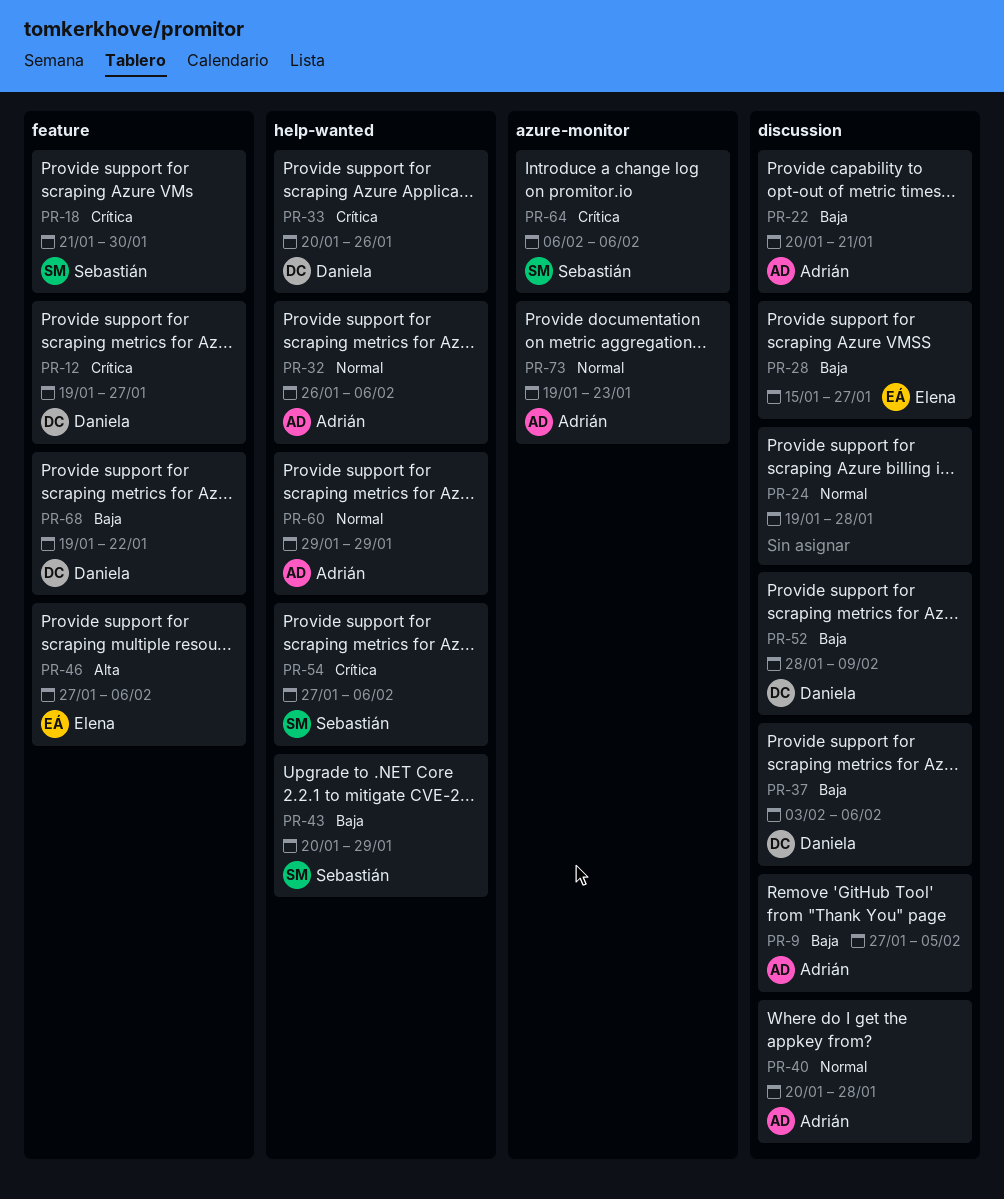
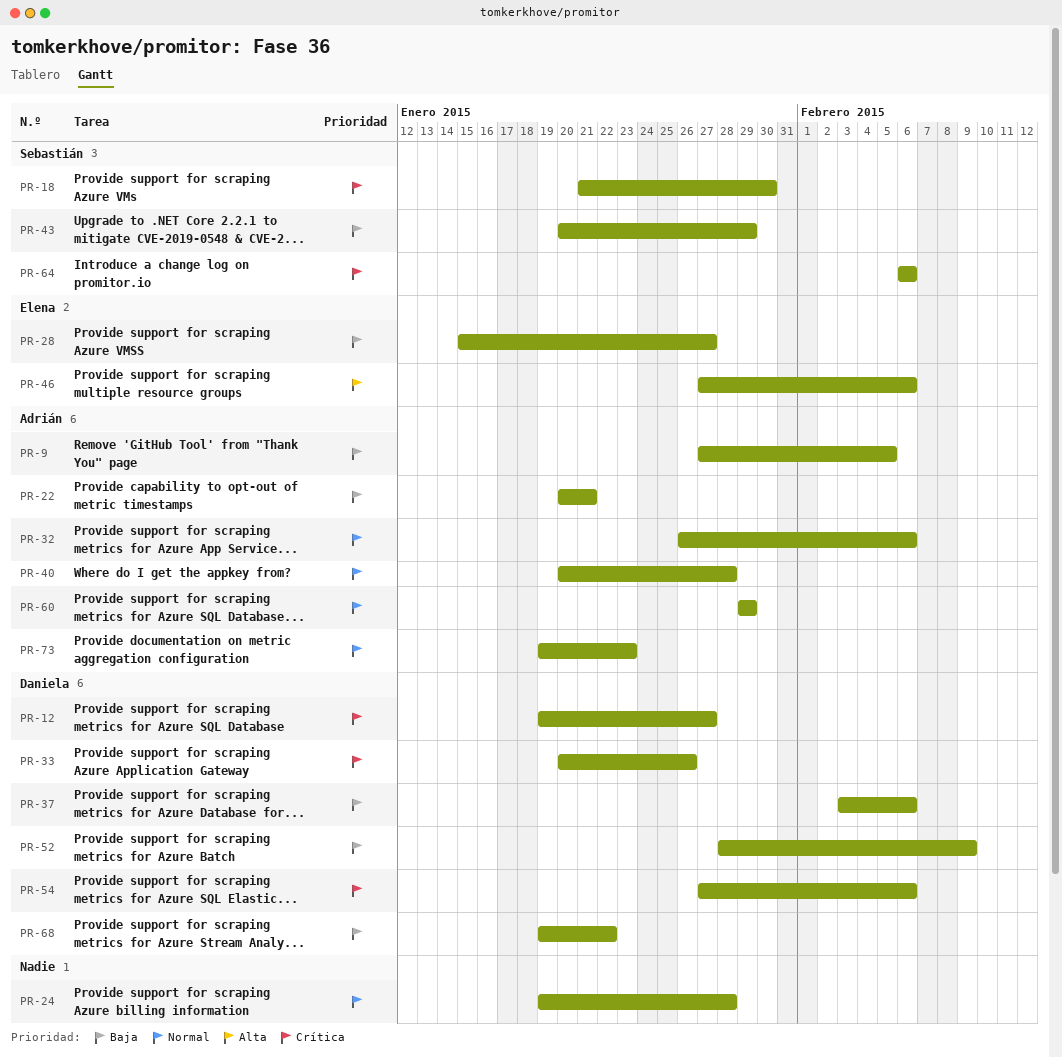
PR-54, owner: Sebastián -> Daniela

